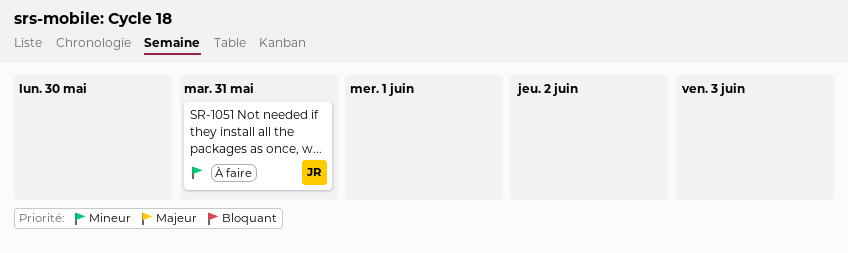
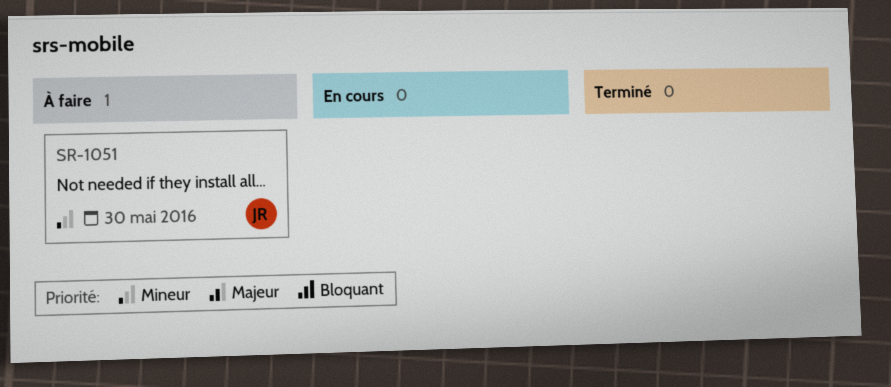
SR-1051, due: May 31 -> May 30

